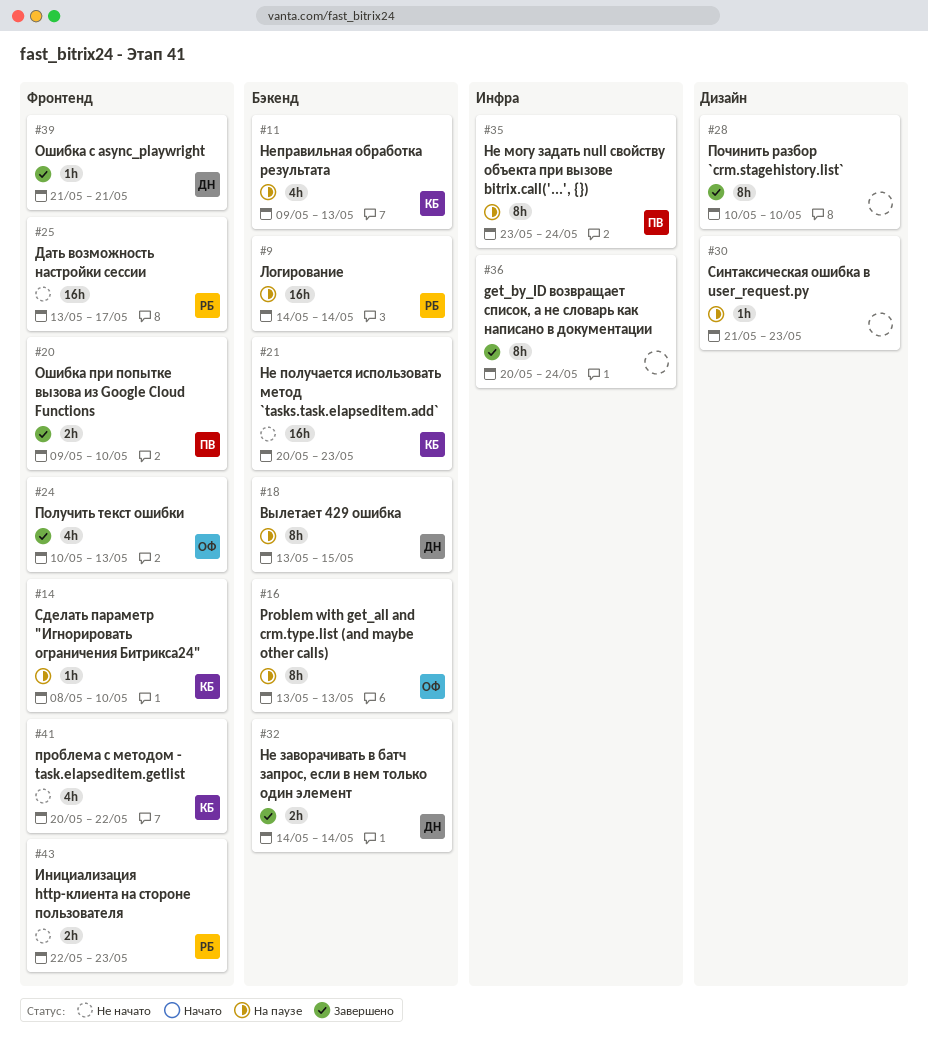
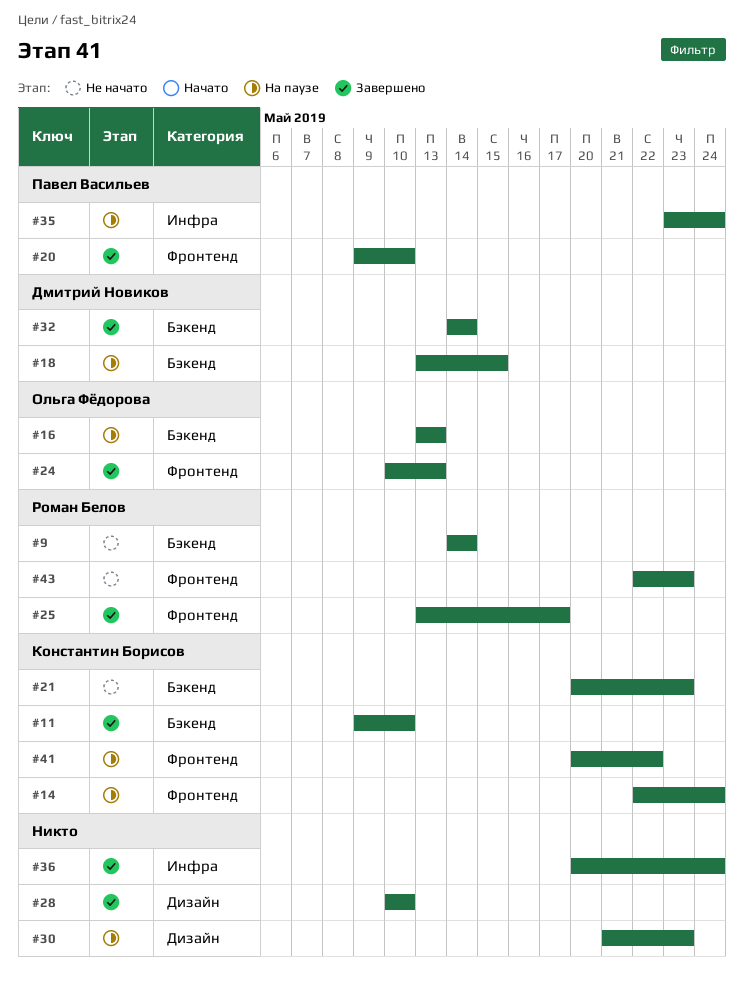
#9, status: На паузе -> Не начато
#11, status: На паузе -> Завершено
#11, due: May 13 -> May 10
#14, start: May 8 -> May 22
#14, due: May 10 -> May 24
#25, status: Не начато -> Завершено
#39: present -> none
#41, status: Не начато -> На паузе

